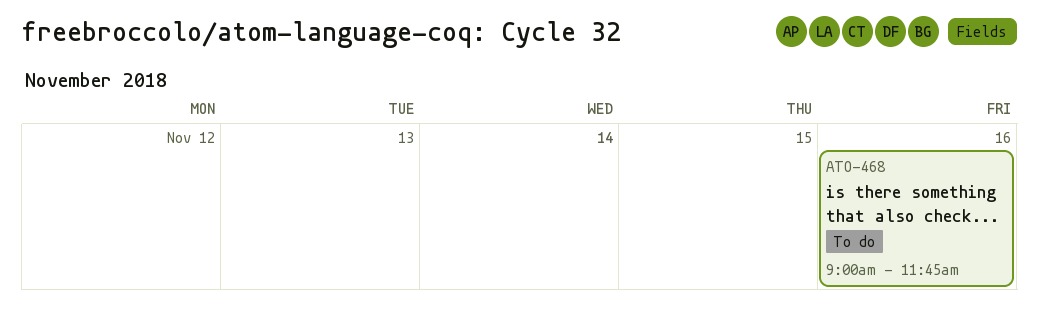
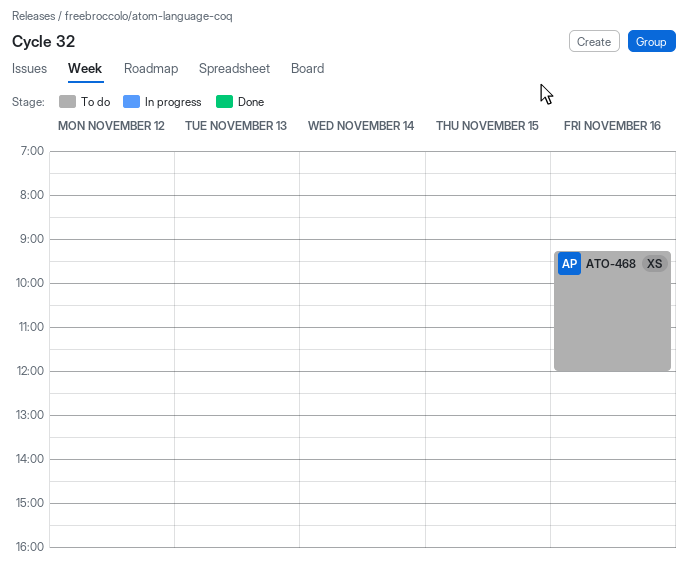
ATO-468, begins: 09:00 -> 09:15
ATO-468, ends: 11:45 -> 12:00

